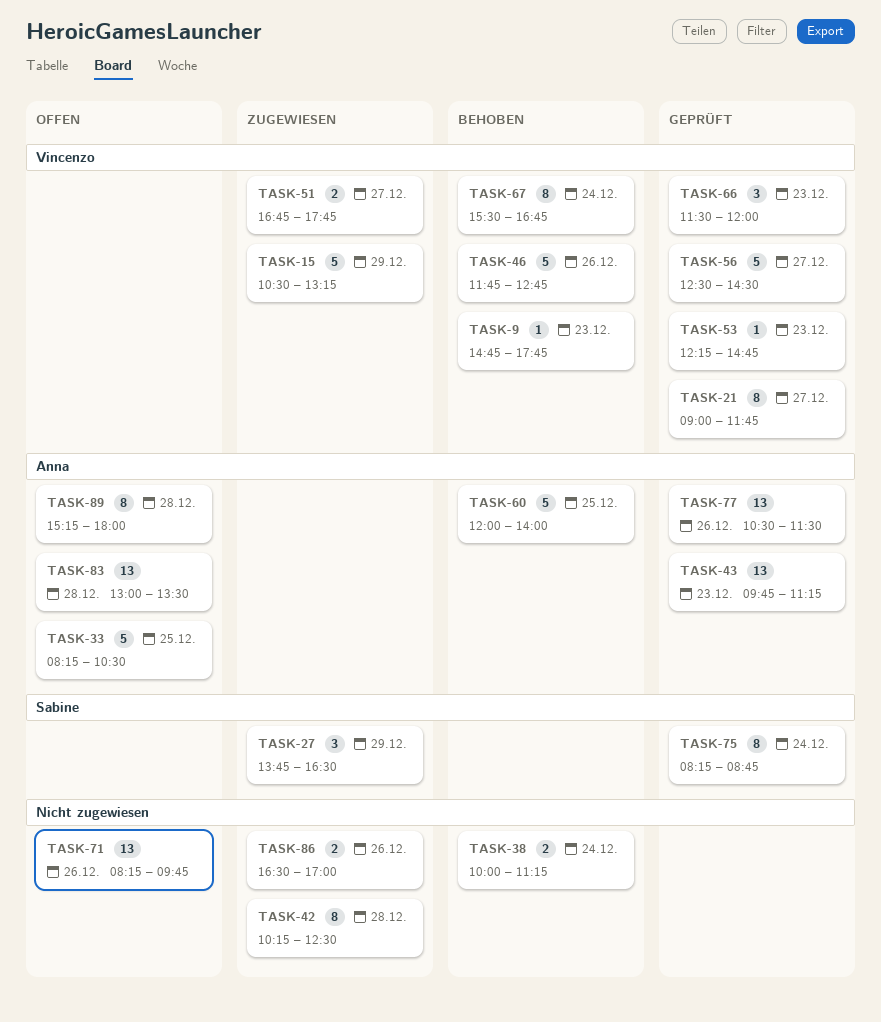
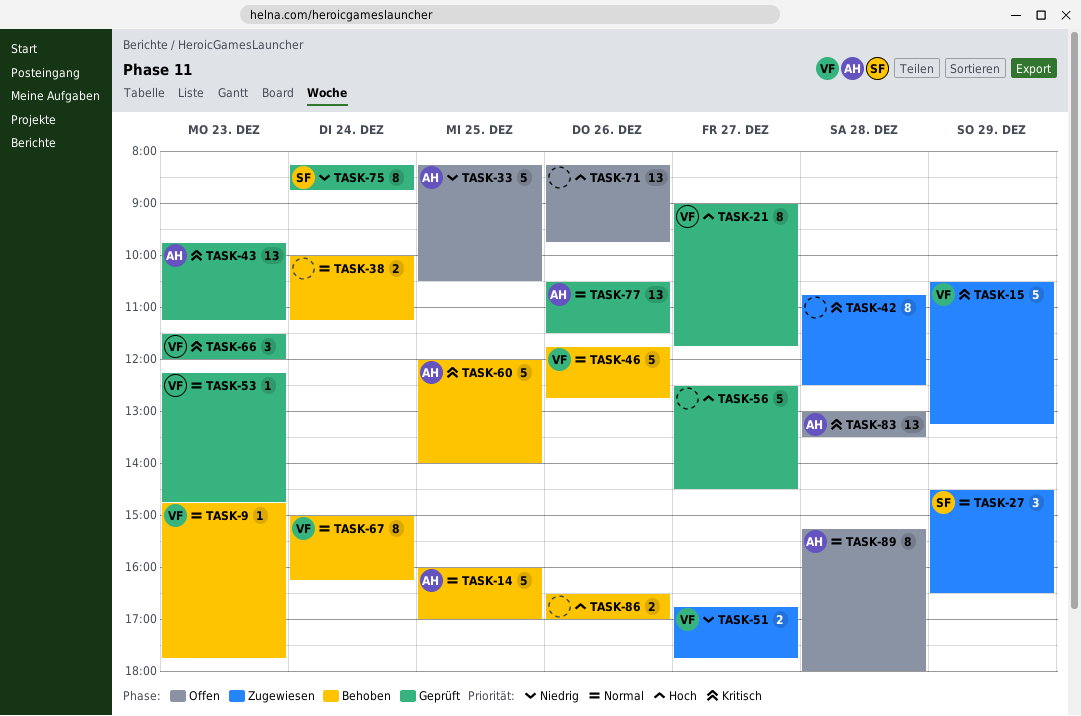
TASK-14: none -> present
TASK-27, begins: 13:45 -> 14:30
TASK-42, begins: 10:15 -> 10:45
TASK-56, owner: Vincenzo -> none
TASK-67, begins: 15:30 -> 15:00
TASK-67, ends: 16:45 -> 16:15
TASK-86, status: Zugewiesen -> Behoben

